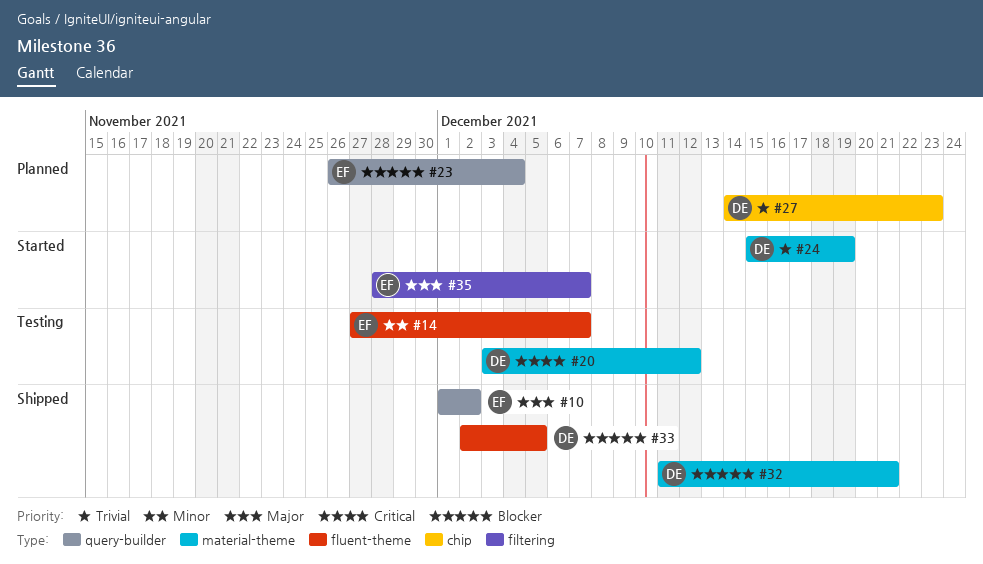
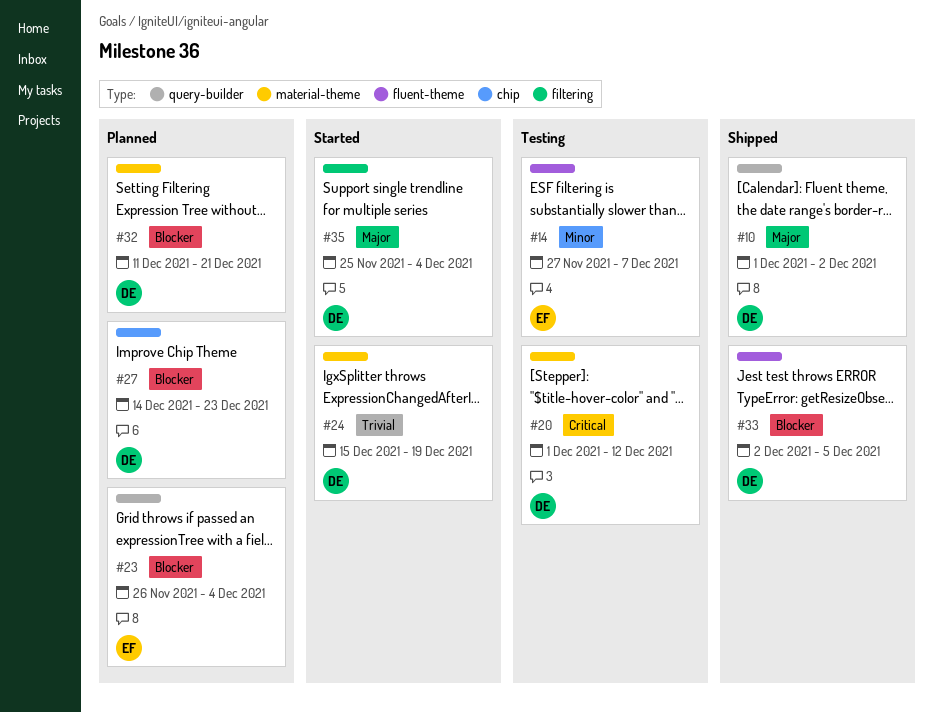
#10, owner: EF -> DE
#20, start: Dec 3 -> Dec 1
#27, priority: Trivial -> Blocker
#32, status: Shipped -> Planned
#35, owner: EF -> DE
#35, start: Nov 28 -> Nov 25
#35, due: Dec 7 -> Dec 4

